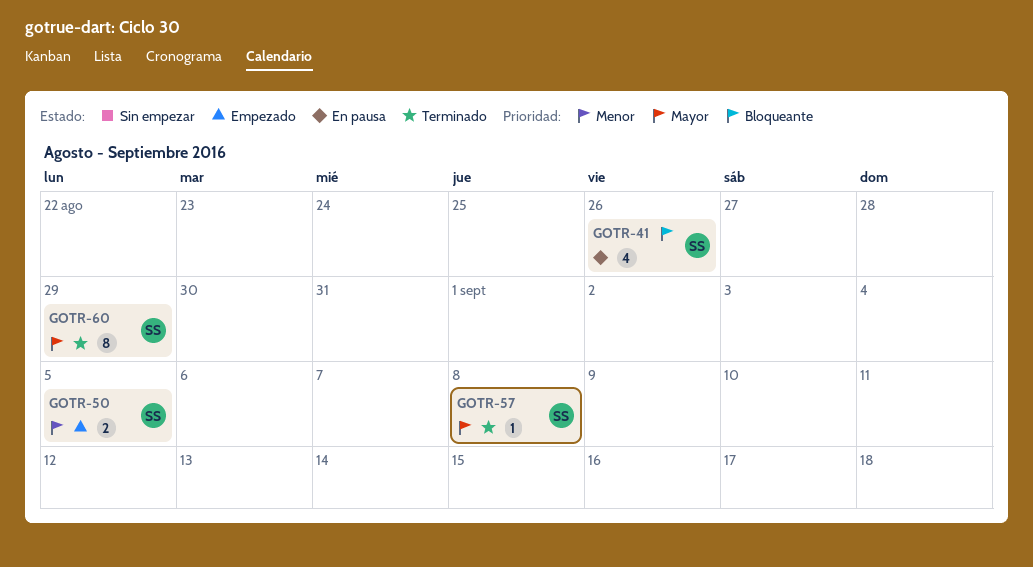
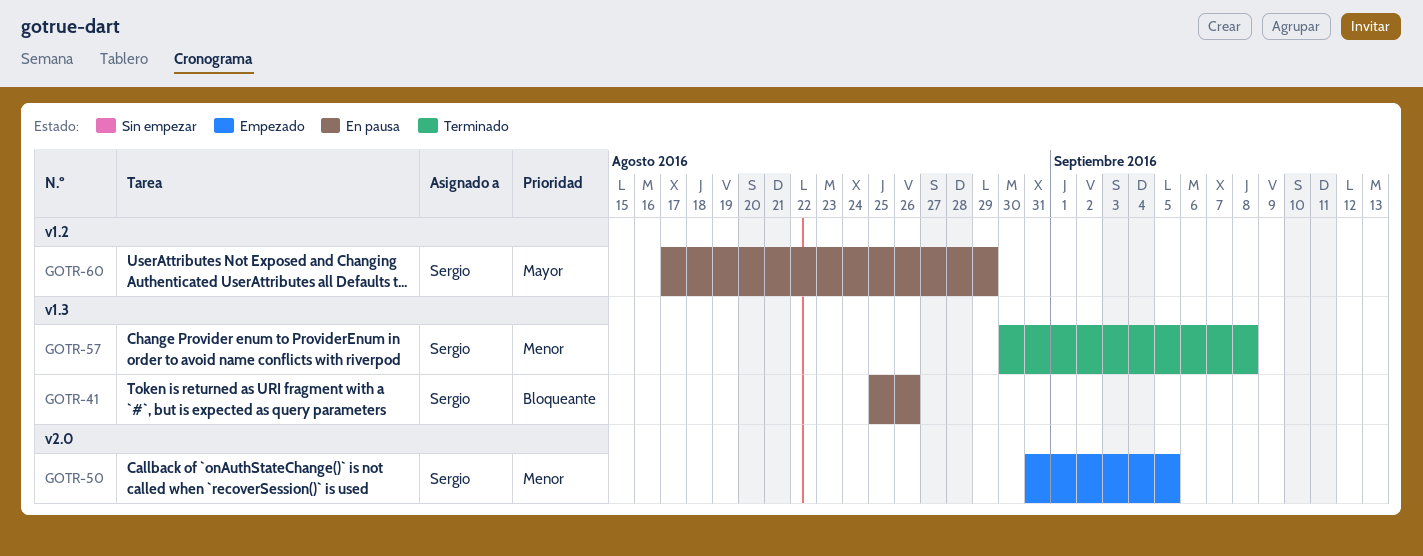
GOTR-57, priority: Mayor -> Menor
GOTR-60, status: Terminado -> En pausa

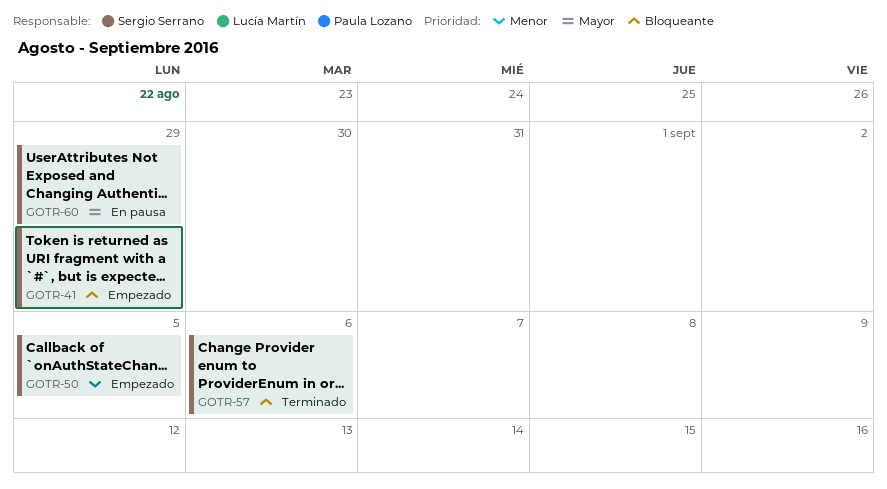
GOTR-41, status: En pausa -> Empezado
GOTR-41, due: Aug 26 -> Aug 29
GOTR-57, priority: Menor -> Bloqueante
GOTR-57, due: Sep 8 -> Sep 6

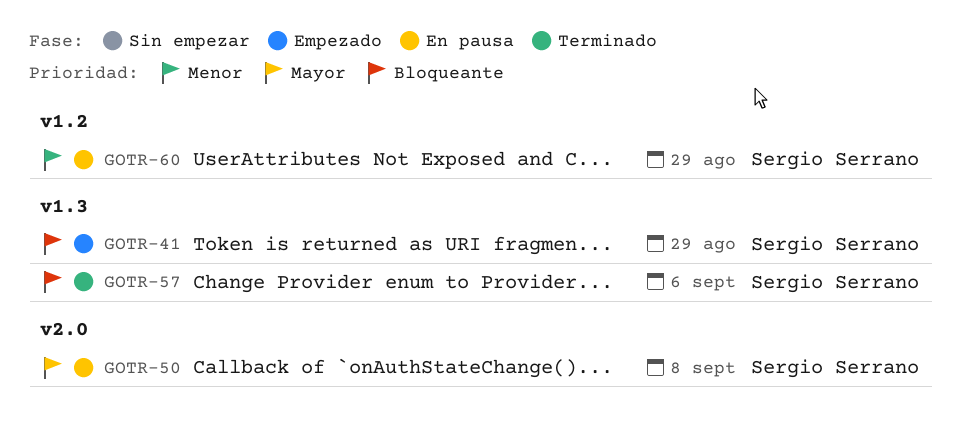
GOTR-50, status: Empezado -> En pausa
GOTR-50, priority: Menor -> Mayor
GOTR-50, due: Sep 5 -> Sep 8
GOTR-60, priority: Mayor -> Menor

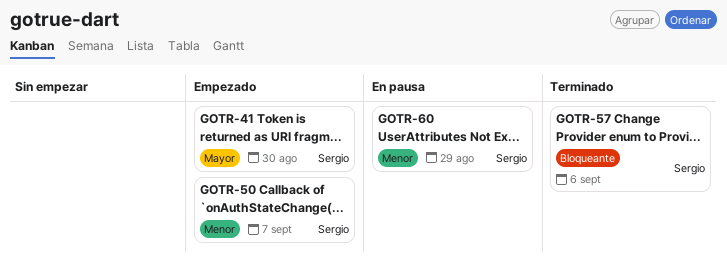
GOTR-41, priority: Bloqueante -> Mayor
GOTR-41, due: Aug 29 -> Aug 30
GOTR-50, status: En pausa -> Empezado
GOTR-50, priority: Mayor -> Menor
GOTR-50, due: Sep 8 -> Sep 7

